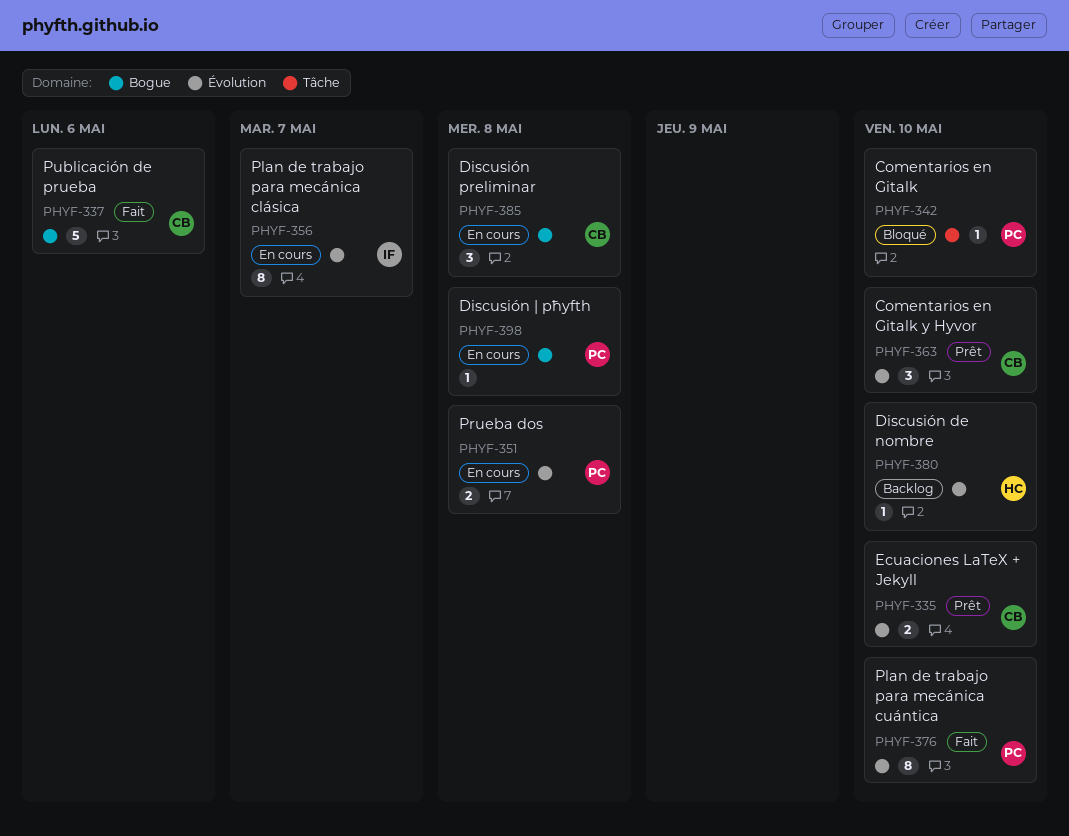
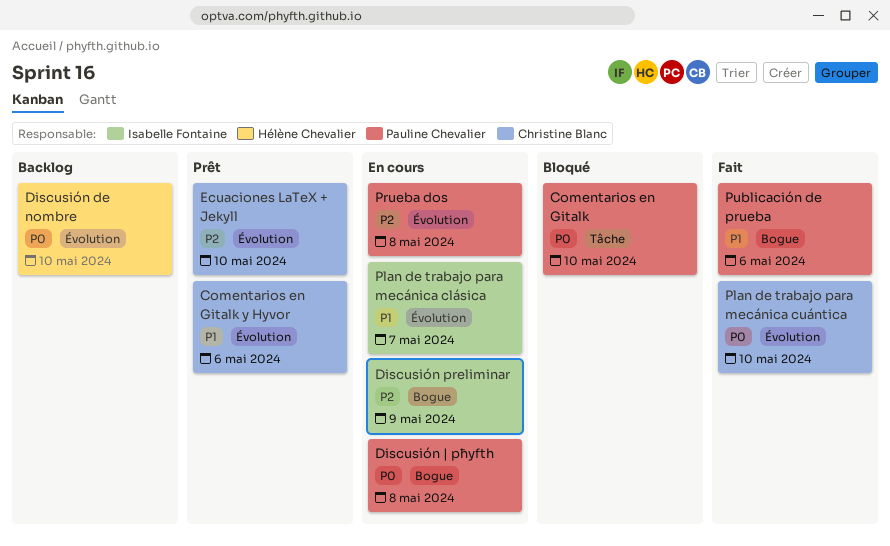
Comentarios en Gitalk y Hyvor, due: May 10 -> May 6
Discusión preliminar, owner: Christine Blanc -> Isabelle Fontaine
Discusión preliminar, due: May 8 -> May 9
Plan de trabajo para mecánica cuántica, owner: Pauline Chevalier -> Christine Blanc
Publicación de prueba, owner: Christine Blanc -> Pauline Chevalier

